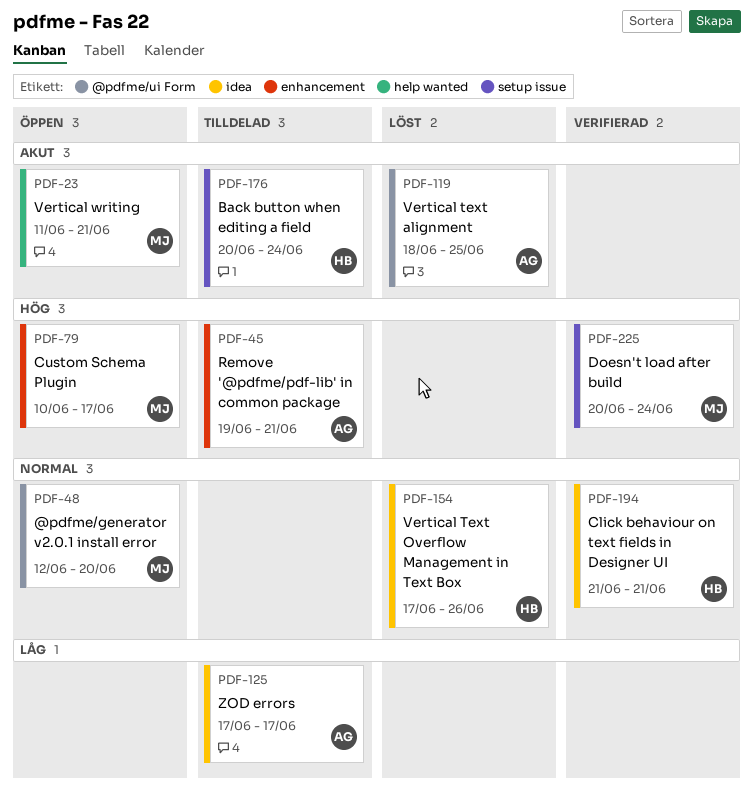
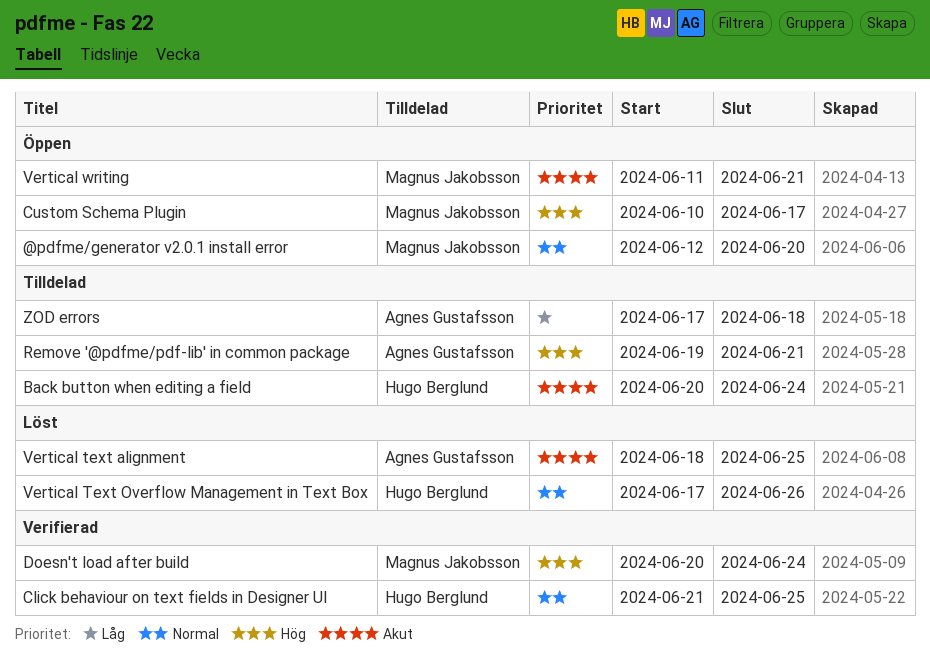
Click behaviour on text fields in Designer UI, due: Jun 21 -> Jun 25
ZOD errors, due: Jun 17 -> Jun 18

